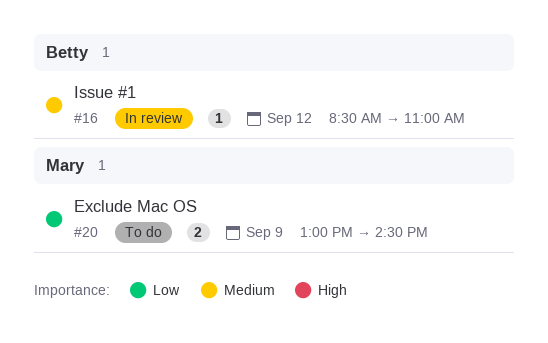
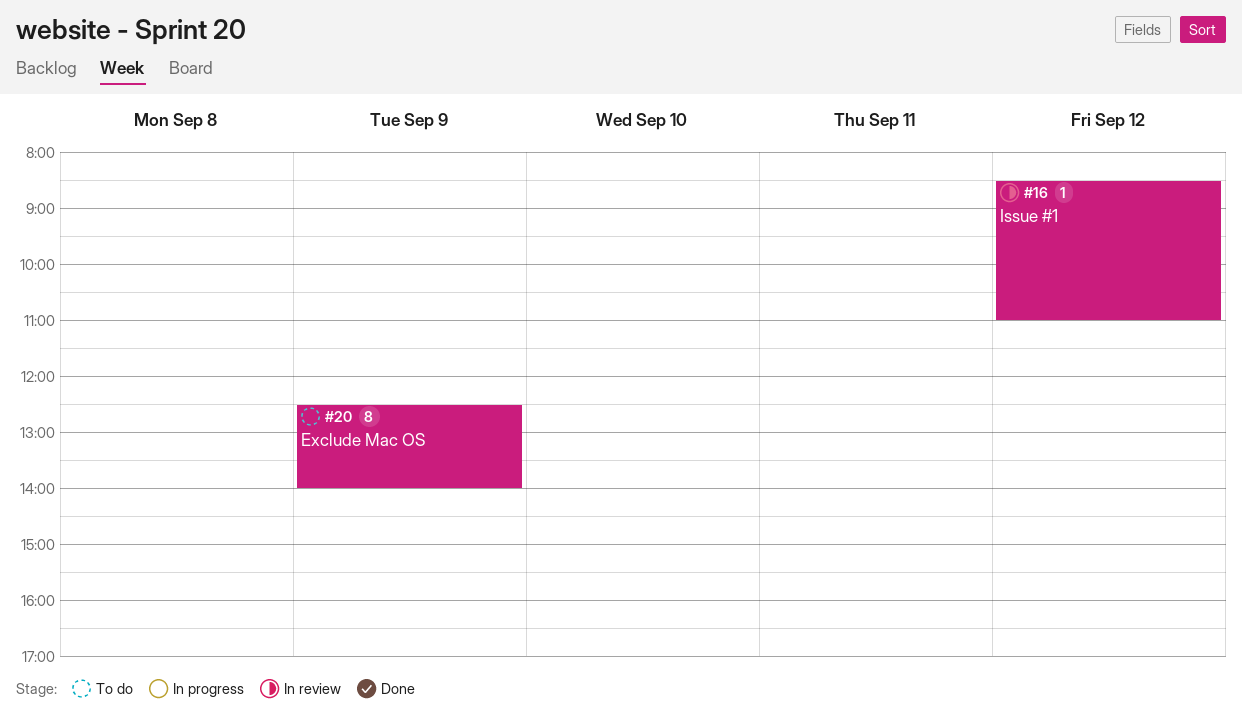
#20, estimate: 2 -> 8
#20, begins: 13:00 -> 12:30
#20, ends: 14:30 -> 14:00

